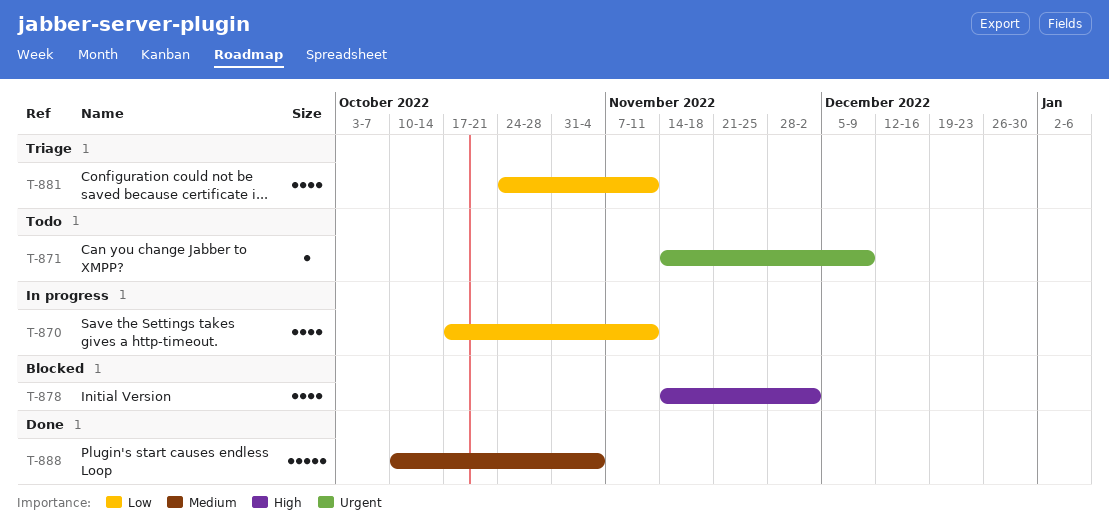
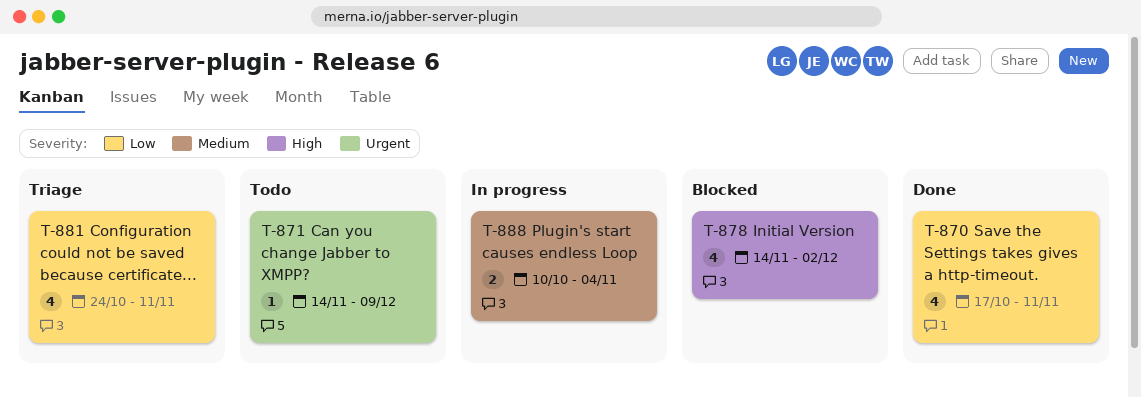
T-870, status: In progress -> Done
T-888, status: Done -> In progress
T-888, estimate: 5 -> 2

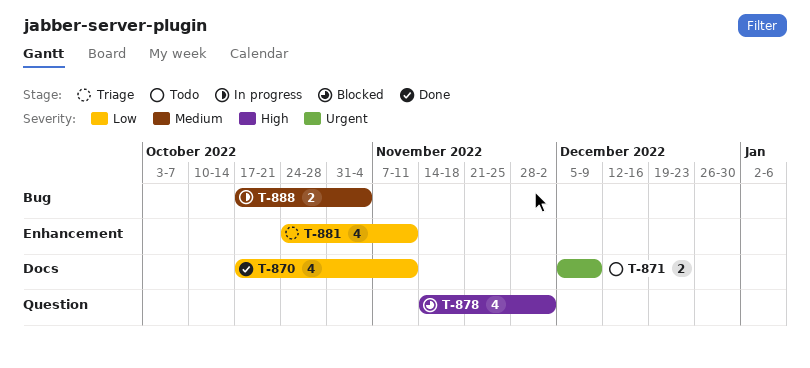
T-871, estimate: 1 -> 2
T-871, start: Nov 14 -> Dec 5
T-888, start: Oct 10 -> Oct 17

